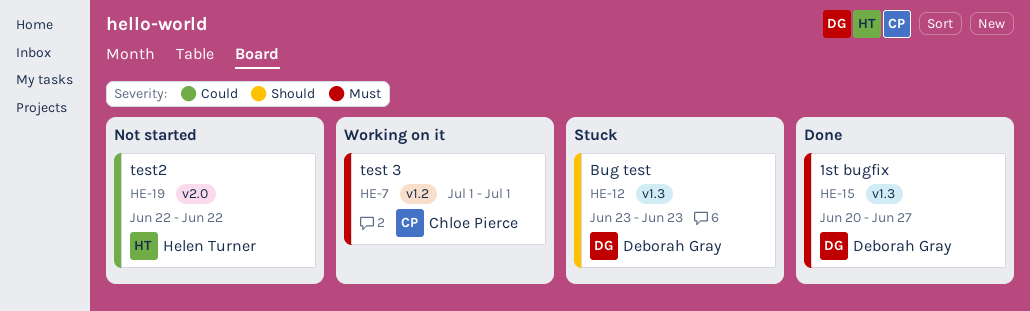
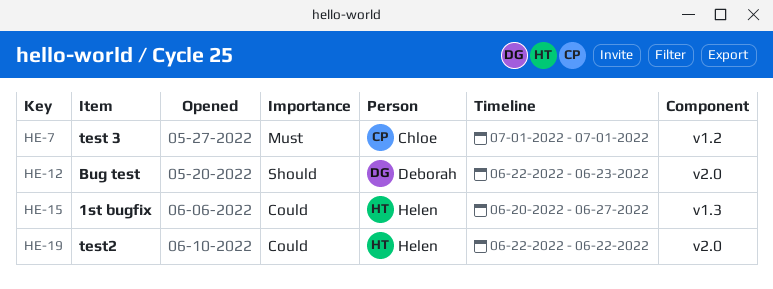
HE-12, label: v1.3 -> v2.0
HE-12, start: Jun 23 -> Jun 22
HE-15, owner: Deborah Gray -> Helen Turner
HE-15, priority: Must -> Could

